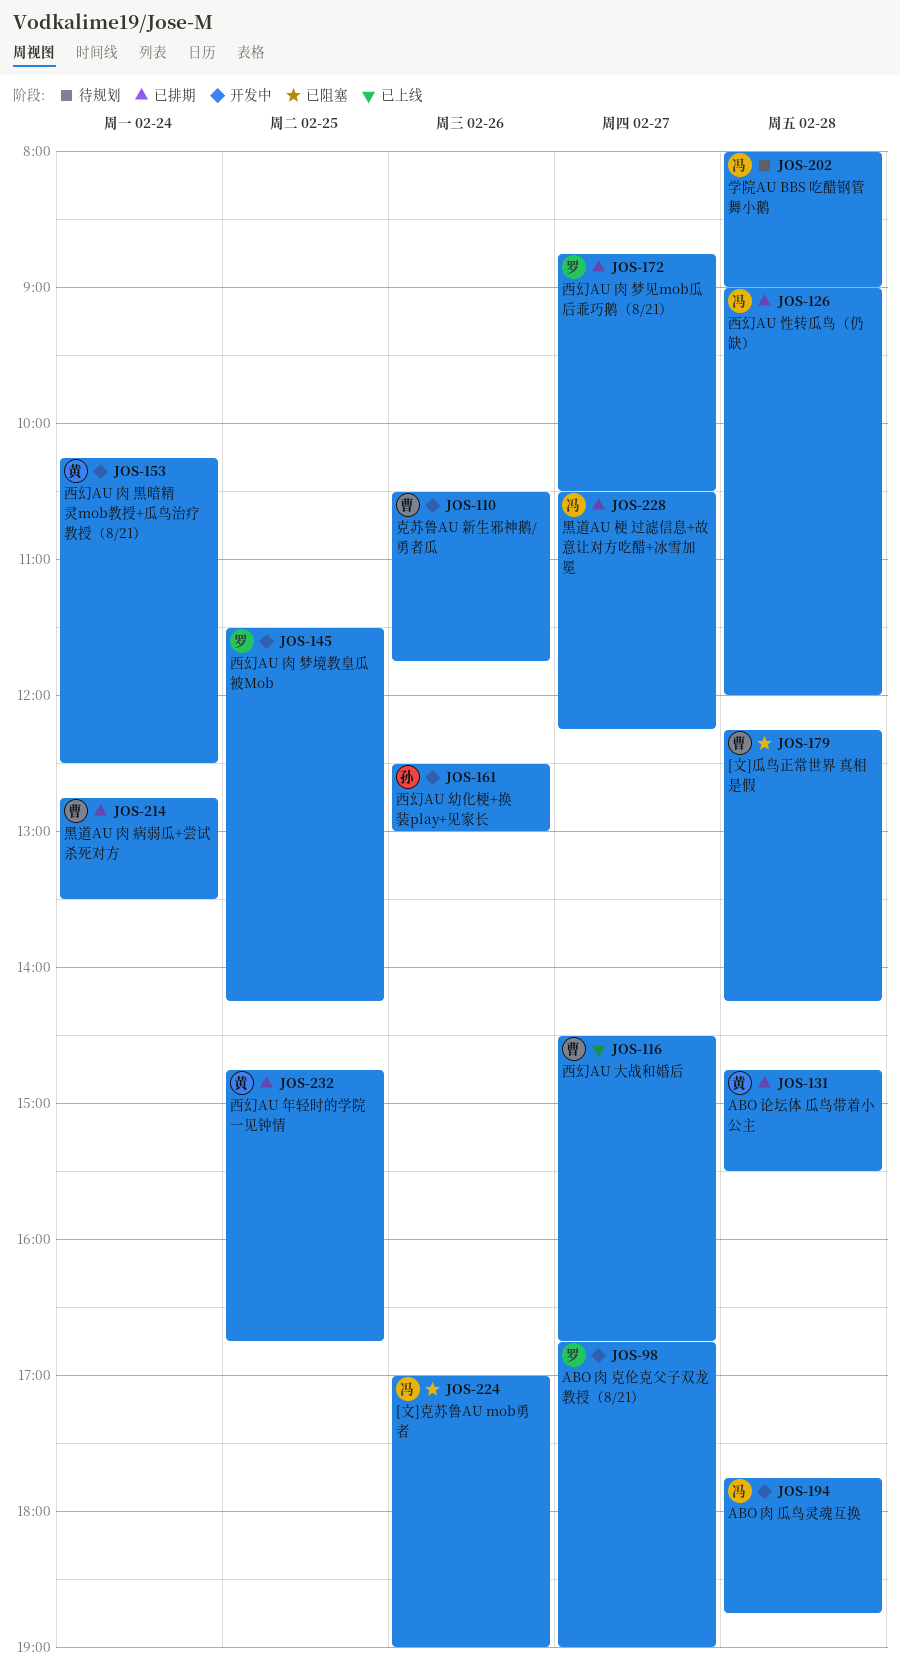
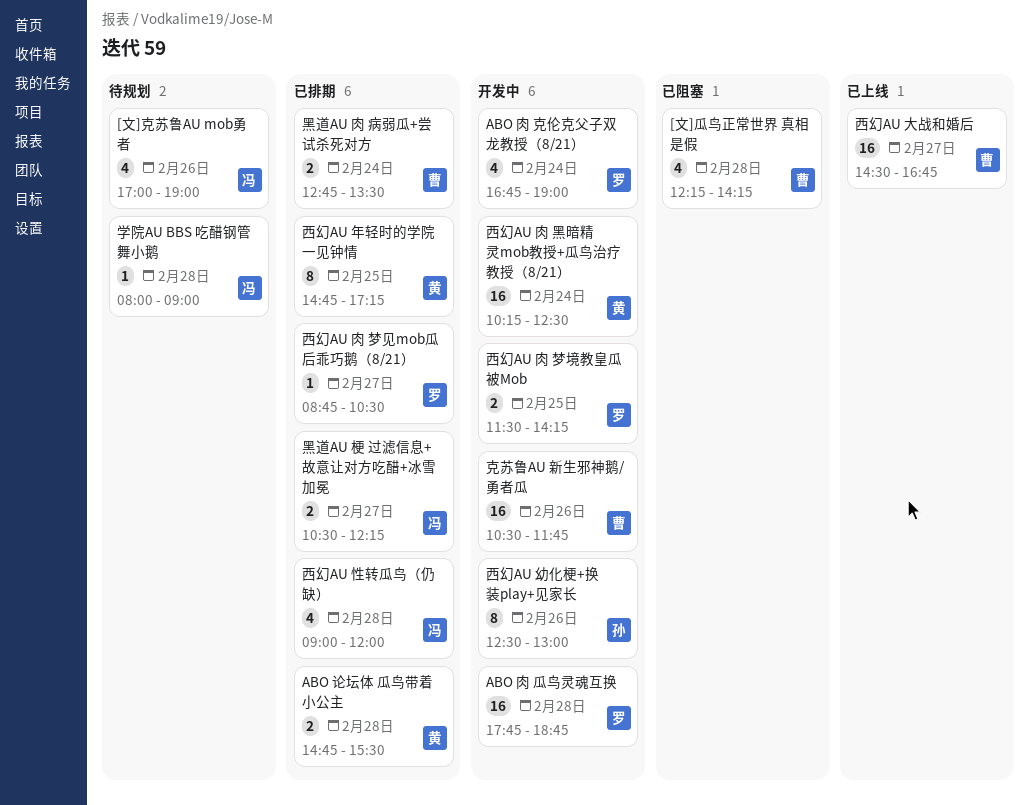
[文]克苏鲁AU mob勇者, status: 已阻塞 -> 待规划
ABO 肉 克伦克父子双龙教授（8/21）, day: Feb 27 -> Feb 24
ABO 肉 瓜鸟灵魂互换, owner: 冯 -> 罗
西幻AU 年轻时的学院一见钟情, ends: 16:45 -> 17:15

